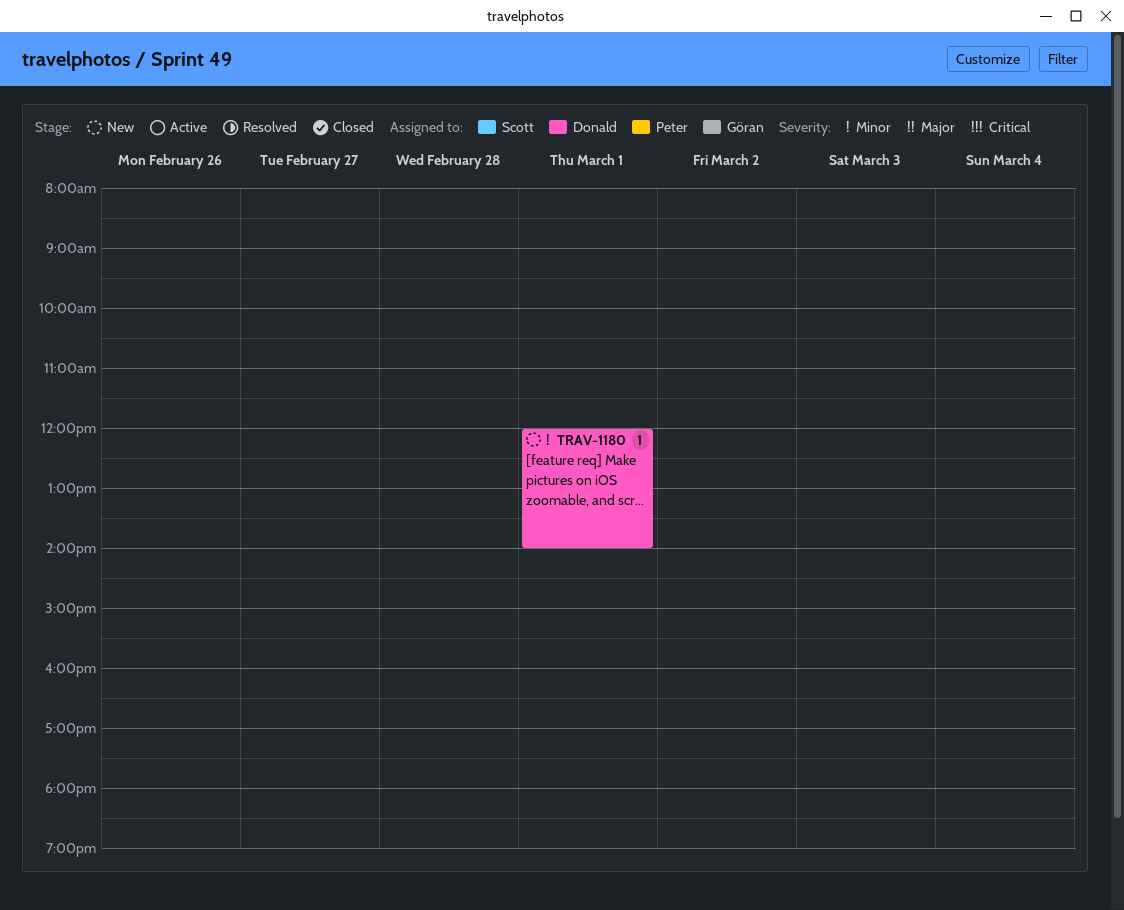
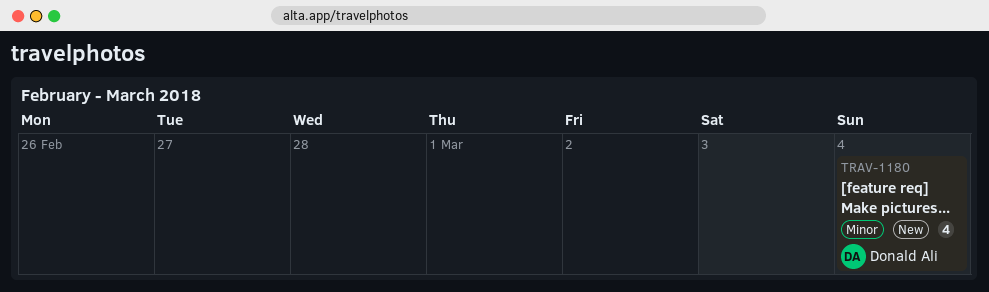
TRAV-1180, estimate: 1 -> 4
TRAV-1180, day: Mar 1 -> Mar 4

